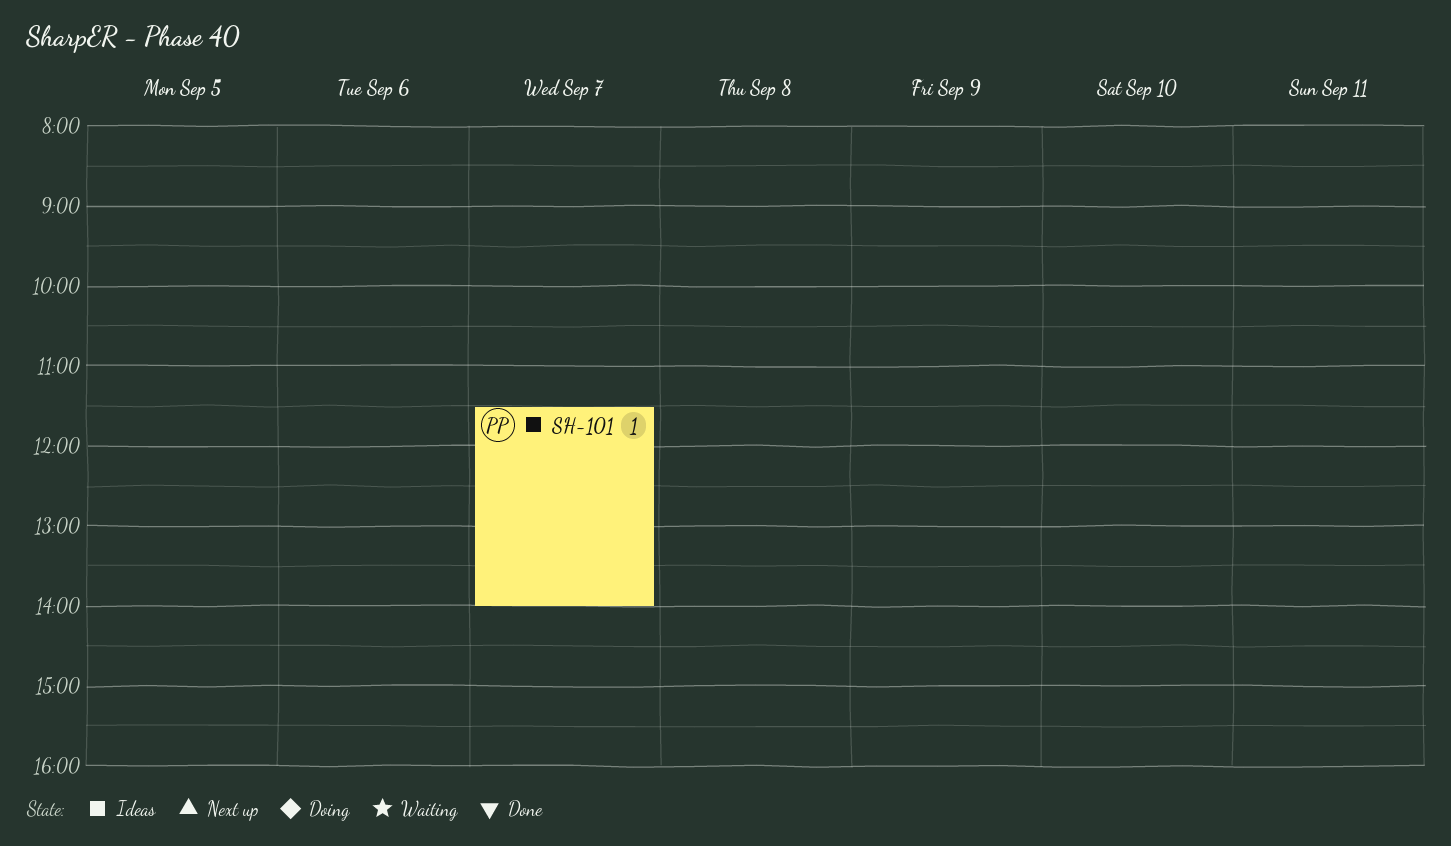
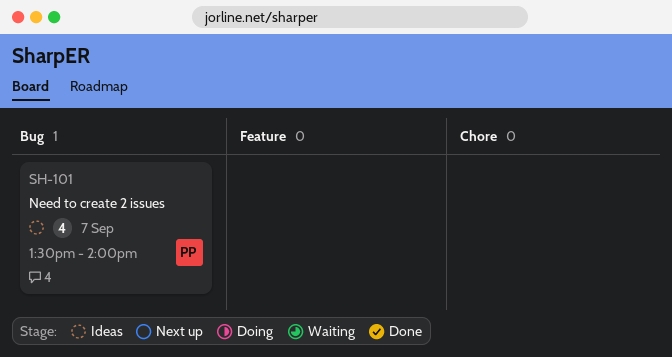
SH-101, estimate: 1 -> 4
SH-101, begins: 11:30 -> 13:30

